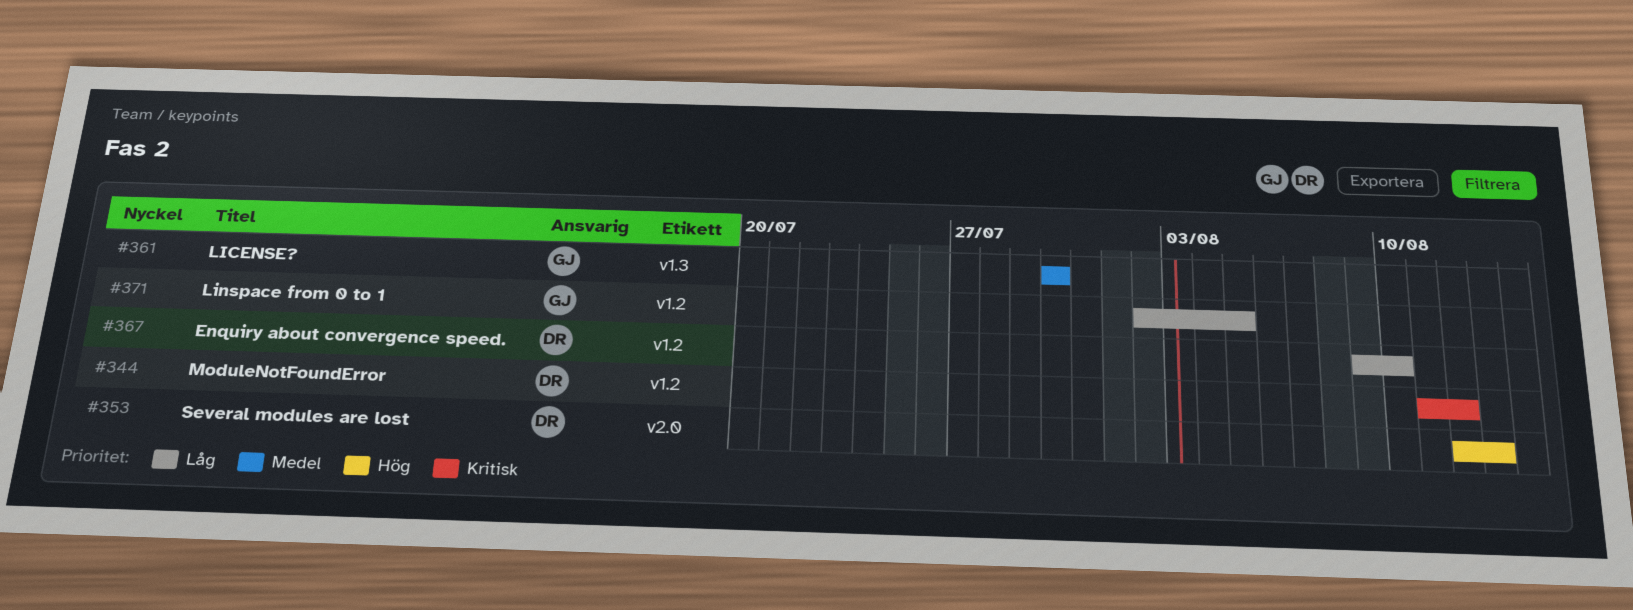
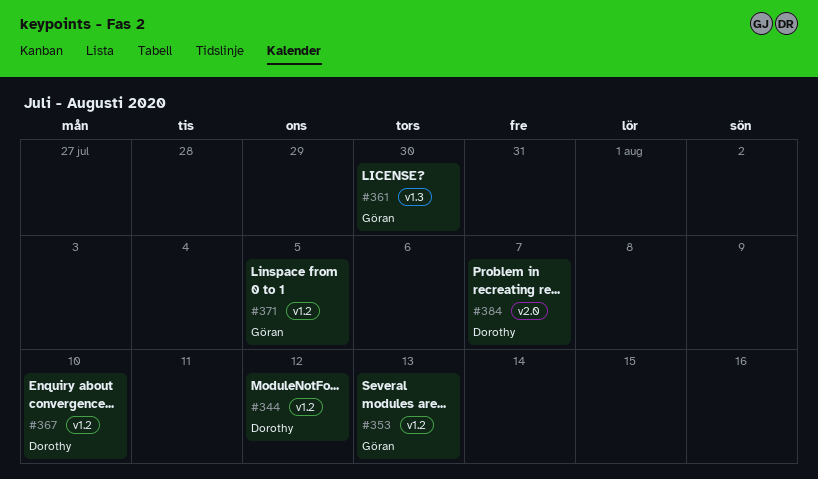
#353, owner: Dorothy -> Göran
#353, label: v2.0 -> v1.2
#384: none -> present

